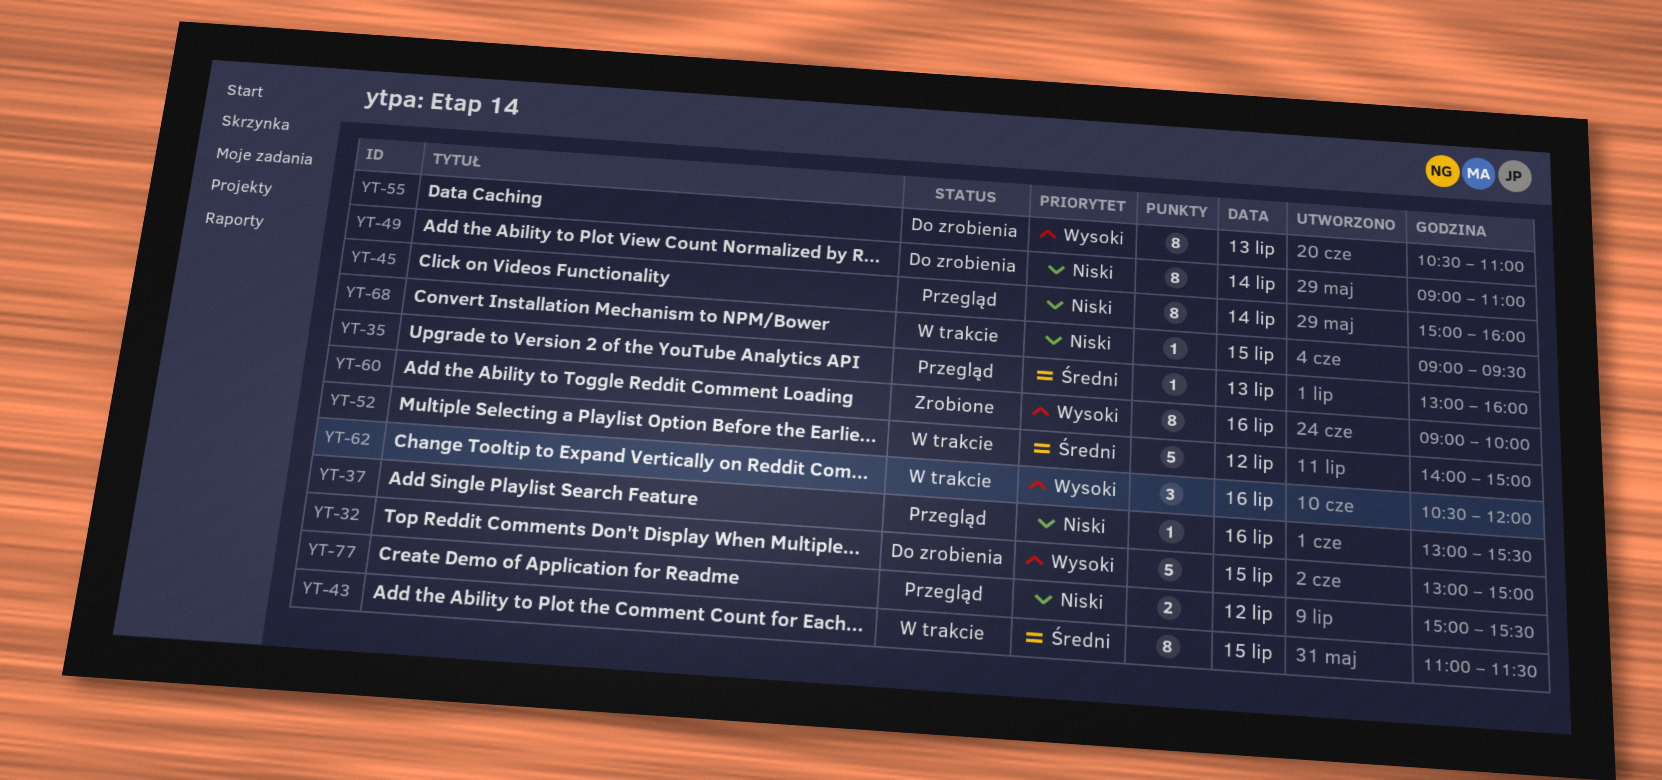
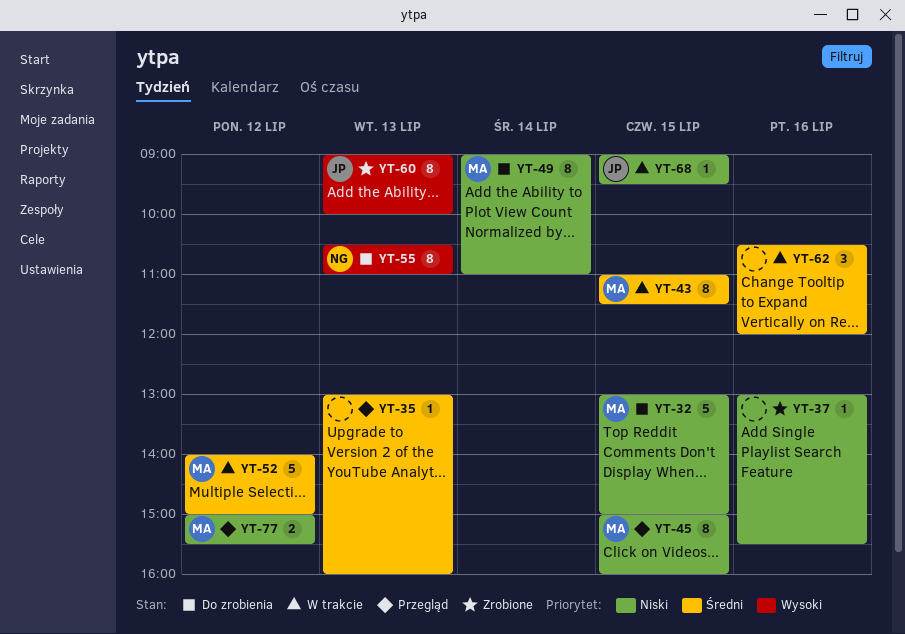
YT-32, priority: Wysoki -> Niski
YT-37, status: Przegląd -> Zrobione
YT-45, day: Jul 14 -> Jul 15
YT-60, day: Jul 16 -> Jul 13
YT-62, priority: Wysoki -> Średni

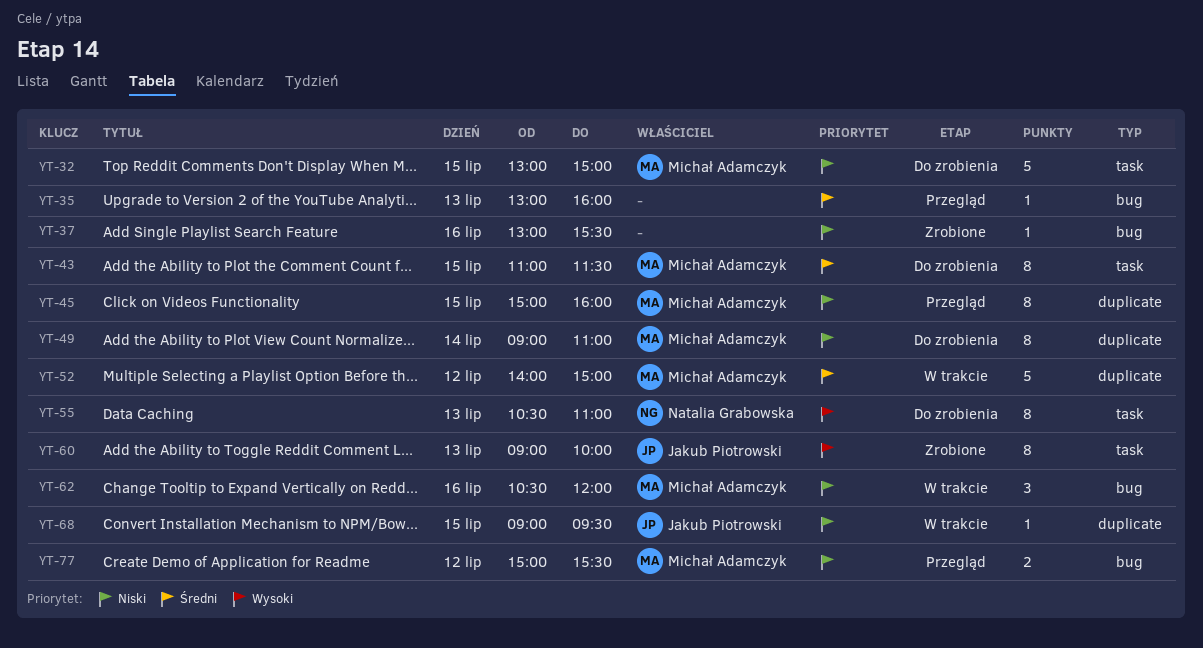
YT-43, status: W trakcie -> Do zrobienia
YT-62, owner: none -> Michał Adamczyk
YT-62, priority: Średni -> Niski

